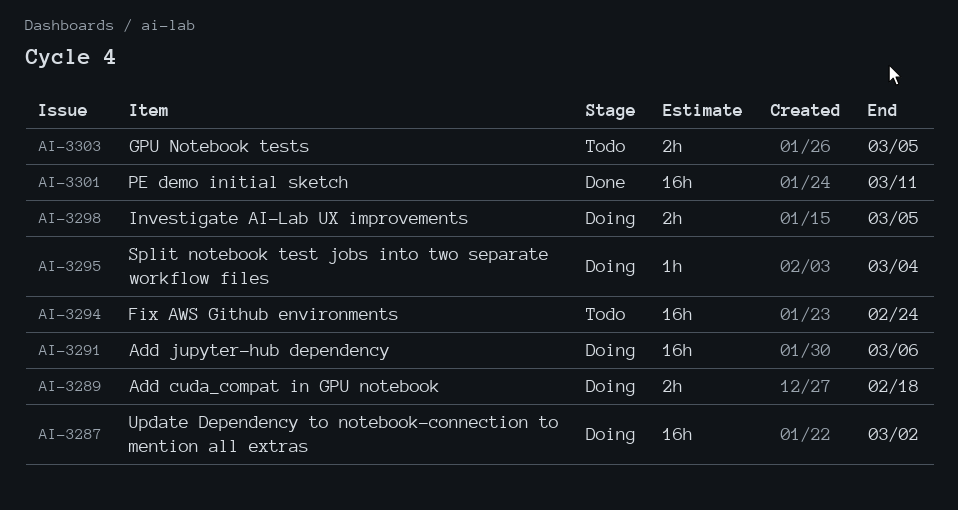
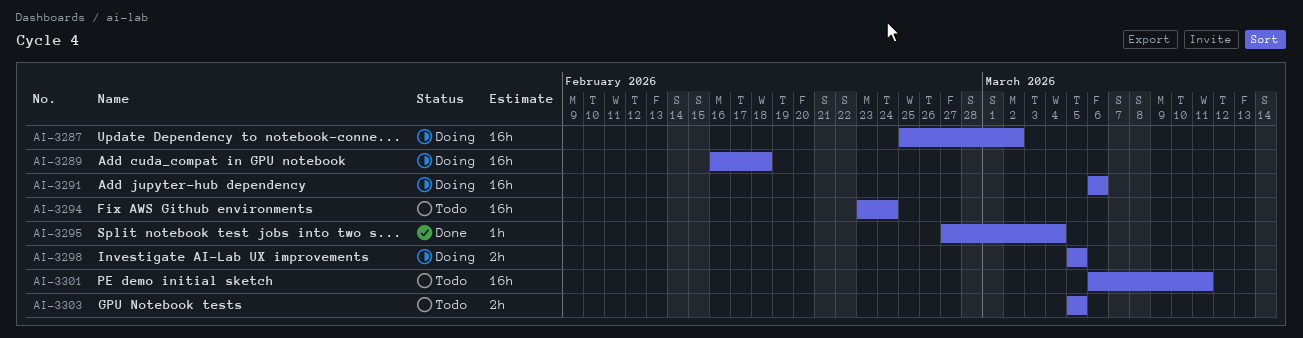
AI-3289, estimate: 2h -> 16h
AI-3295, status: Doing -> Done
AI-3301, status: Done -> Todo

